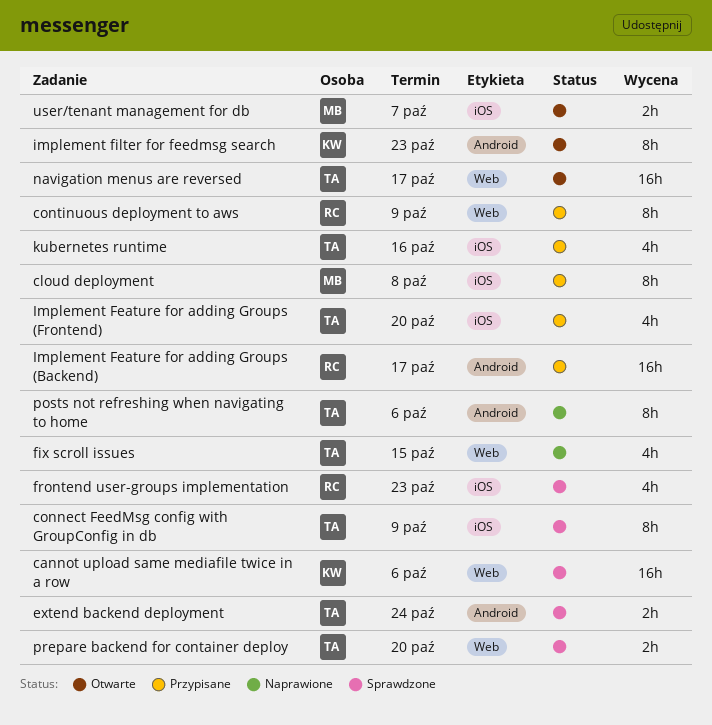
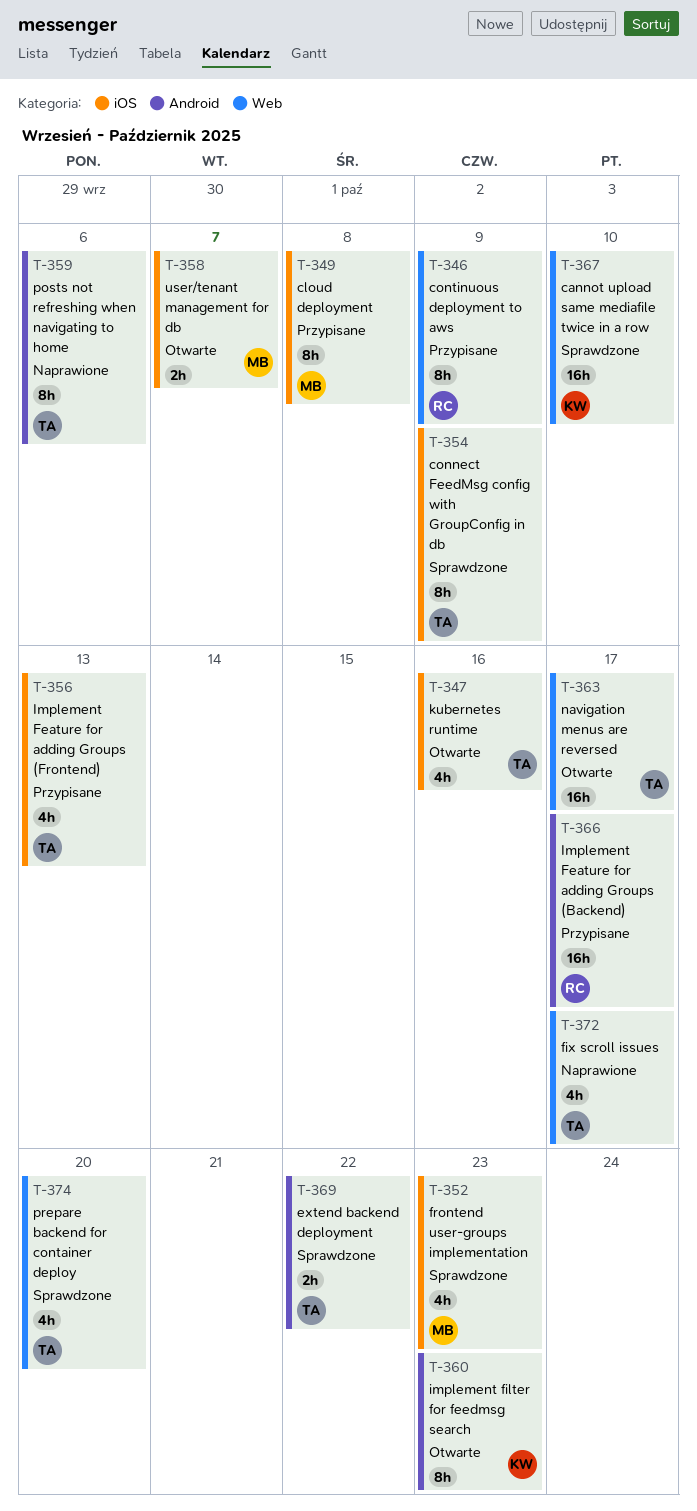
cannot upload same mediafile twice in a row, due: Oct 6 -> Oct 10
extend backend deployment, due: Oct 24 -> Oct 22
fix scroll issues, due: Oct 15 -> Oct 17
frontend user-groups implementation, owner: RC -> MB
Implement Feature for adding Groups (Frontend), due: Oct 20 -> Oct 13
kubernetes runtime, status: Przypisane -> Otwarte
prepare backend for container deploy, estimate: 2h -> 4h

